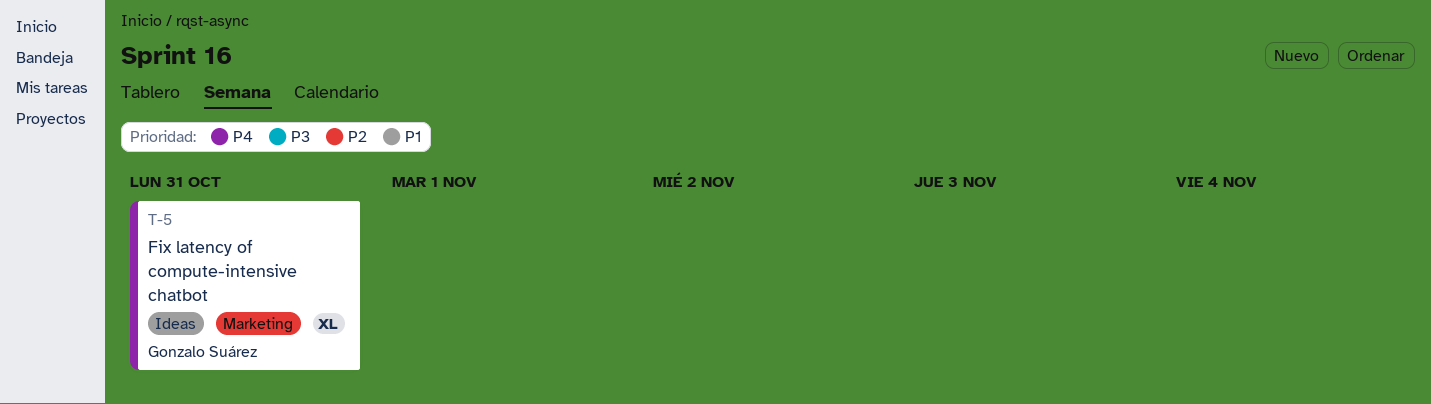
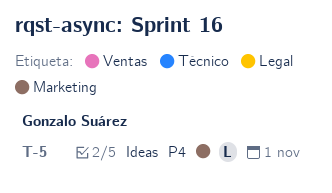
T-5, estimate: XL -> L
T-5, due: Oct 31 -> Nov 1

